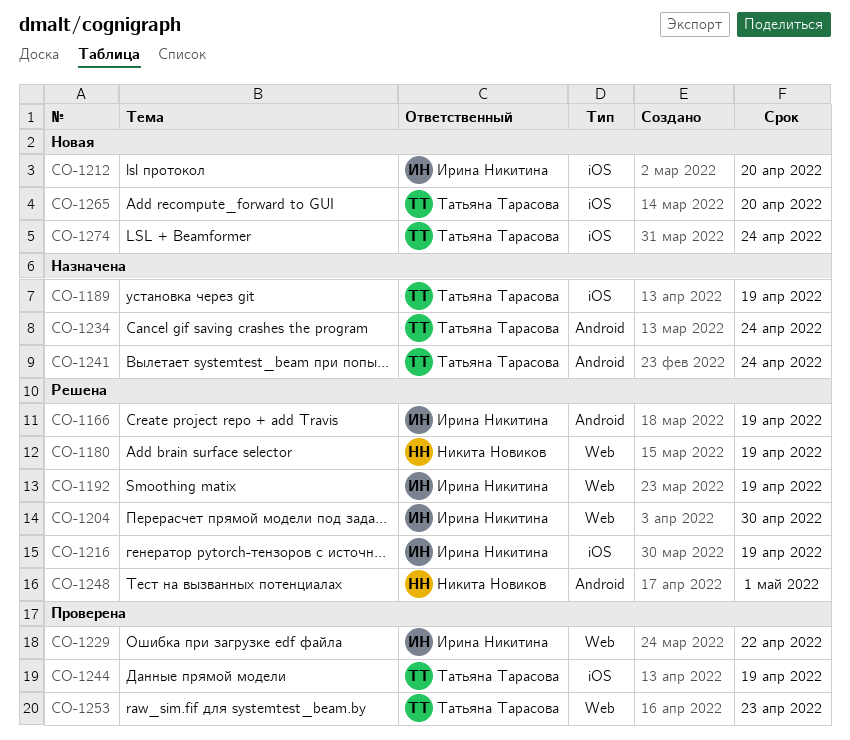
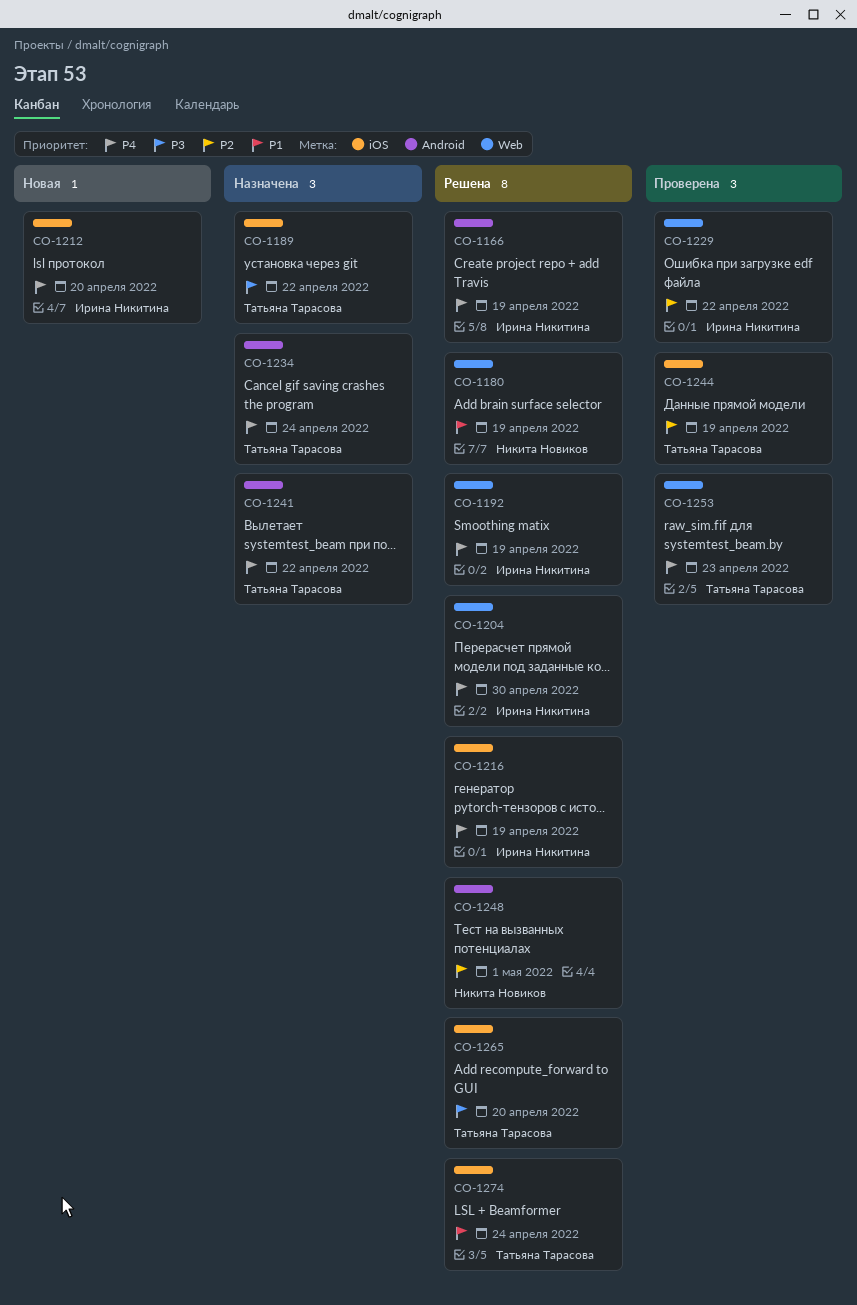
CO-1189, due: Apr 19 -> Apr 22
CO-1241, due: Apr 24 -> Apr 22
CO-1265, status: Новая -> Решена
CO-1274, status: Новая -> Решена

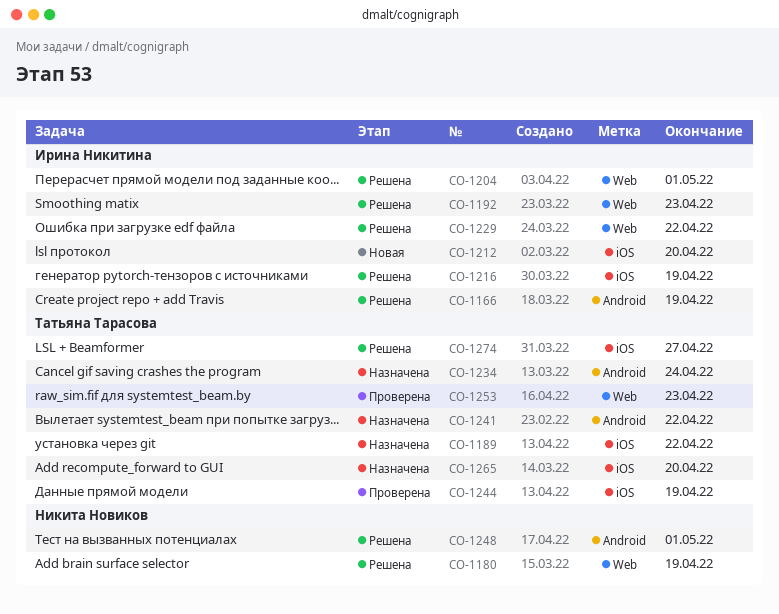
CO-1192, due: Apr 19 -> Apr 23
CO-1204, due: Apr 30 -> May 1
CO-1229, status: Проверена -> Решена
CO-1265, status: Решена -> Назначена
CO-1274, due: Apr 24 -> Apr 27

